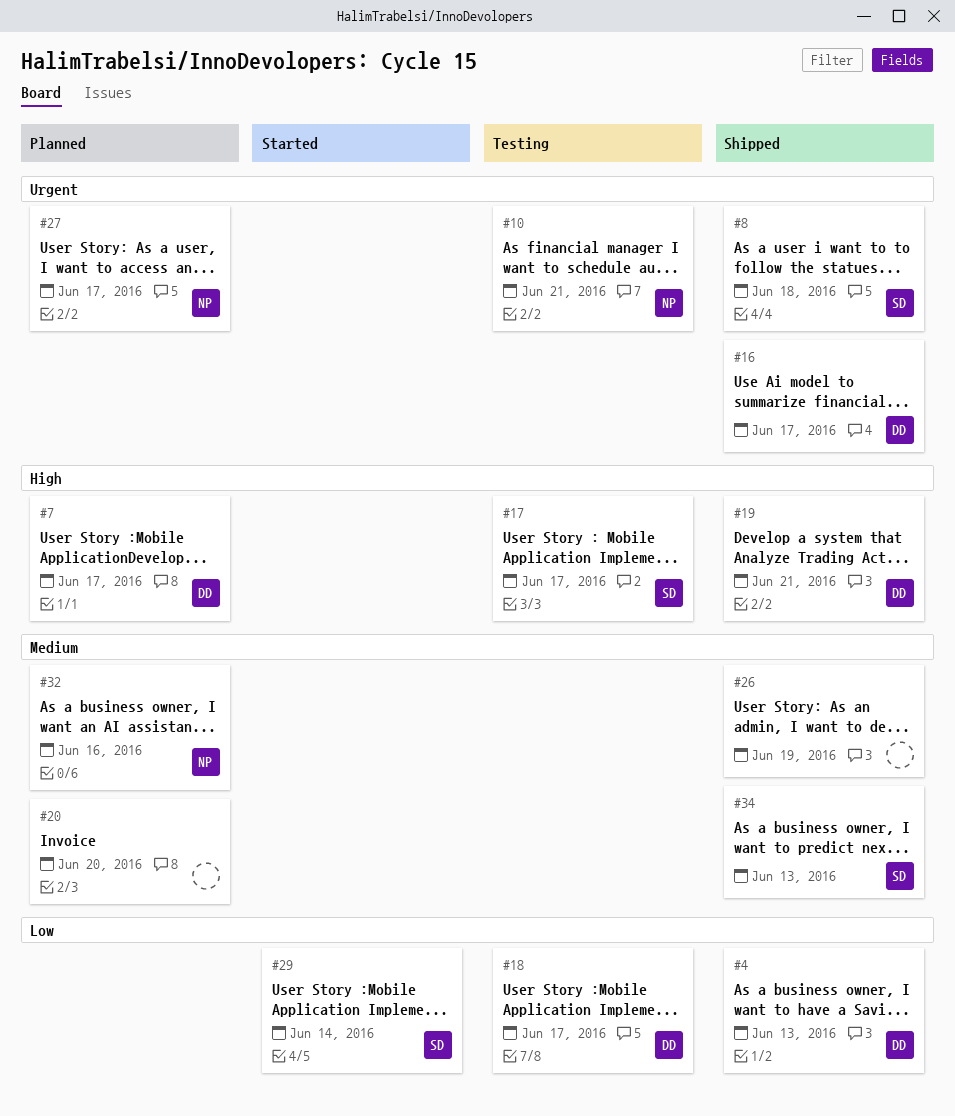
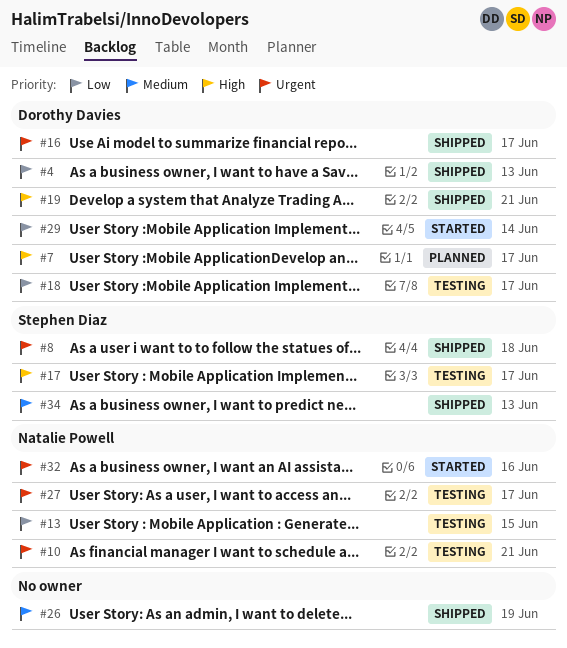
#13: none -> present
#20: present -> none
#27, status: Planned -> Testing
#29, owner: Stephen Diaz -> Dorothy Davies
#32, status: Planned -> Started
#32, priority: Medium -> Urgent

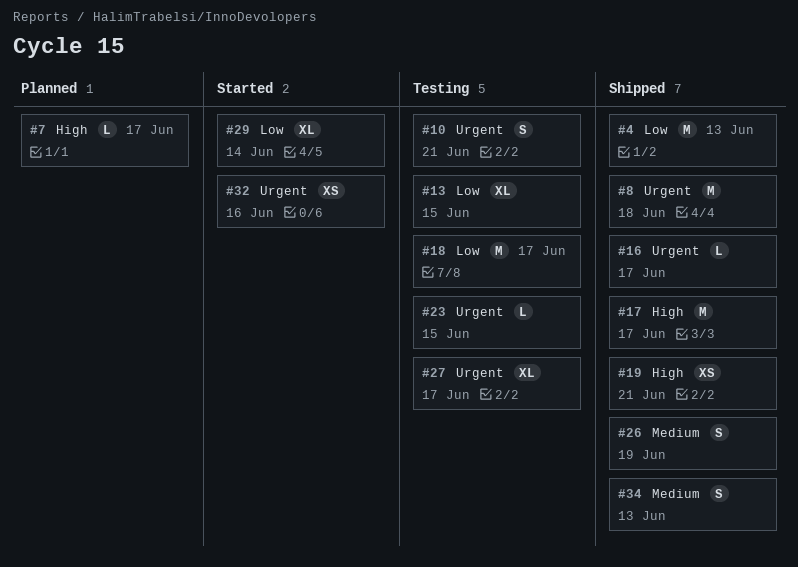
#17, status: Testing -> Shipped
#23: none -> present

